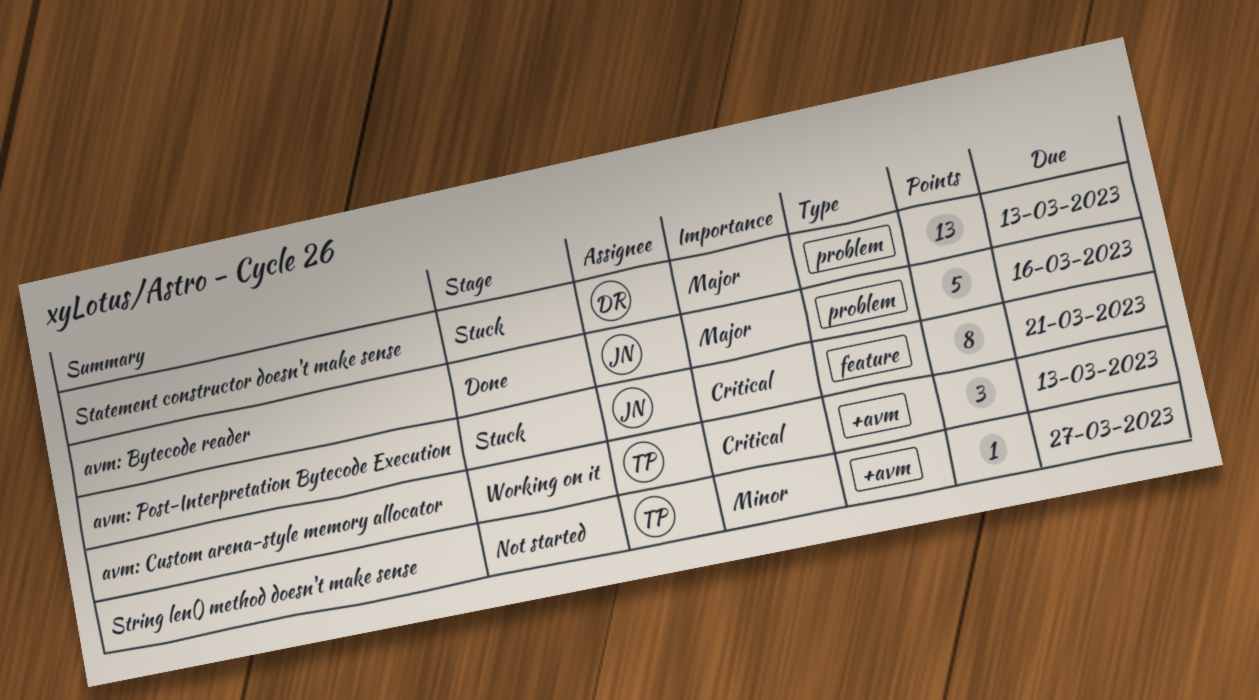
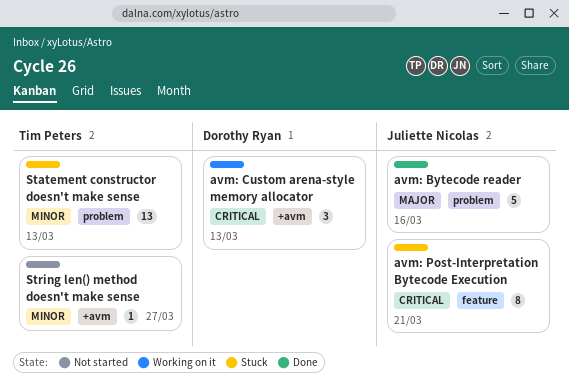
avm: Custom arena-style memory allocator, owner: Tim Peters -> Dorothy Ryan
Statement constructor doesn't make sense, owner: Dorothy Ryan -> Tim Peters
Statement constructor doesn't make sense, priority: Major -> Minor

